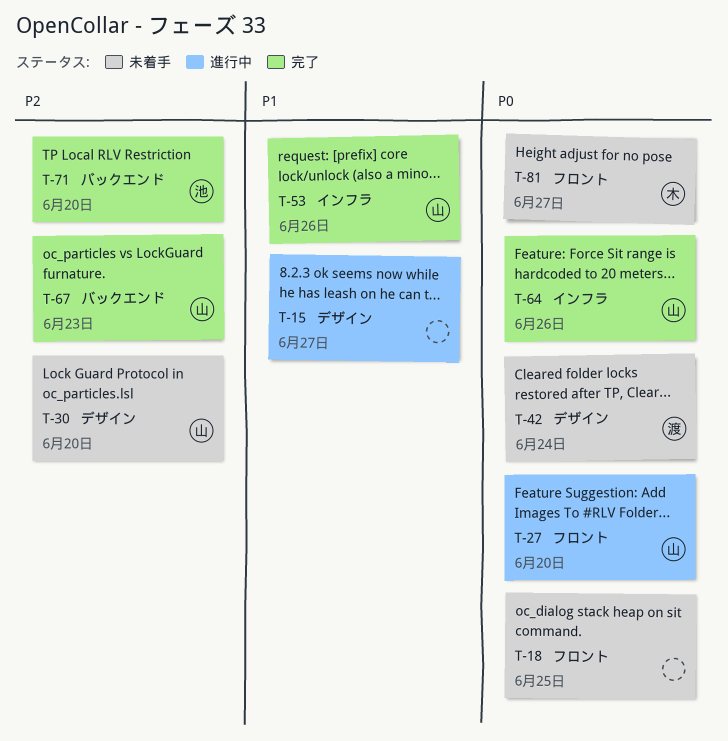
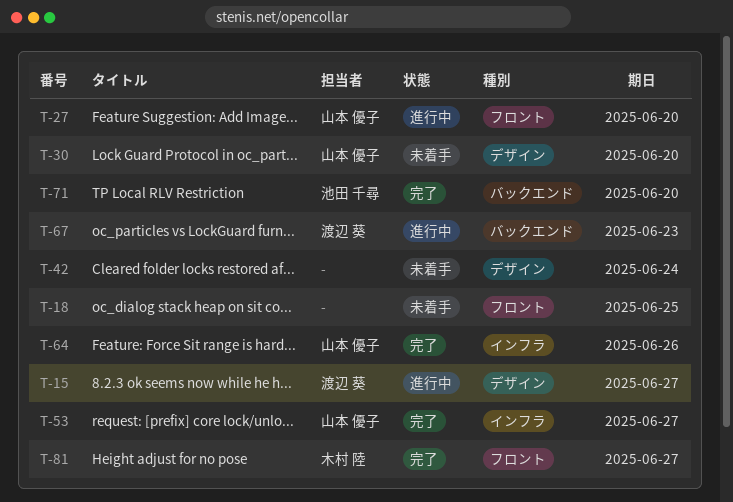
T-15, owner: none -> 渡辺 葵
T-42, owner: 渡辺 葵 -> none
T-53, due: Jun 26 -> Jun 27
T-67, status: 完了 -> 進行中
T-67, owner: 山本 優子 -> 渡辺 葵
T-81, status: 未着手 -> 完了

